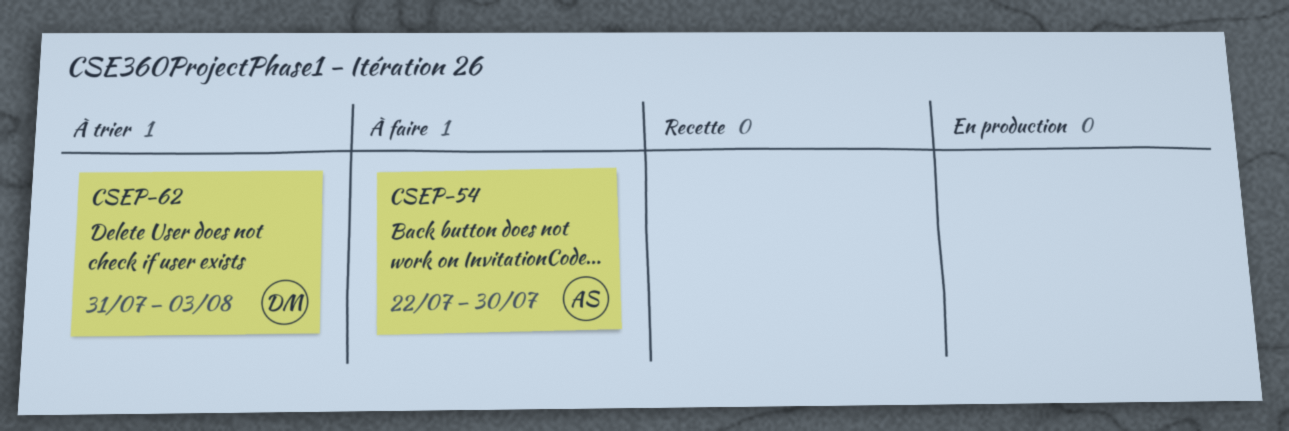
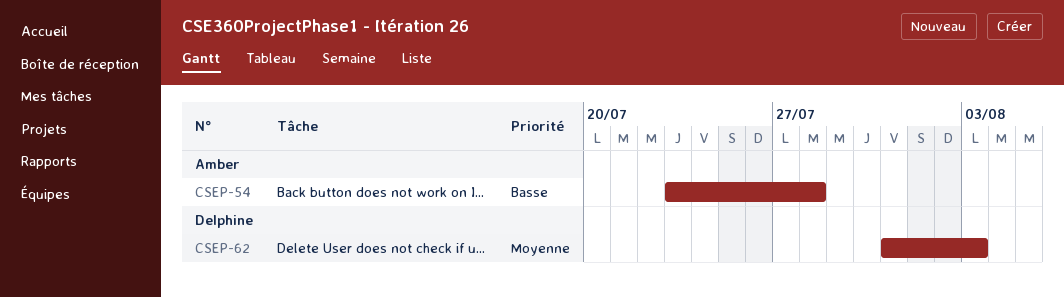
CSEP-54, start: Jul 22 -> Jul 23
CSEP-54, due: Jul 30 -> Jul 28

